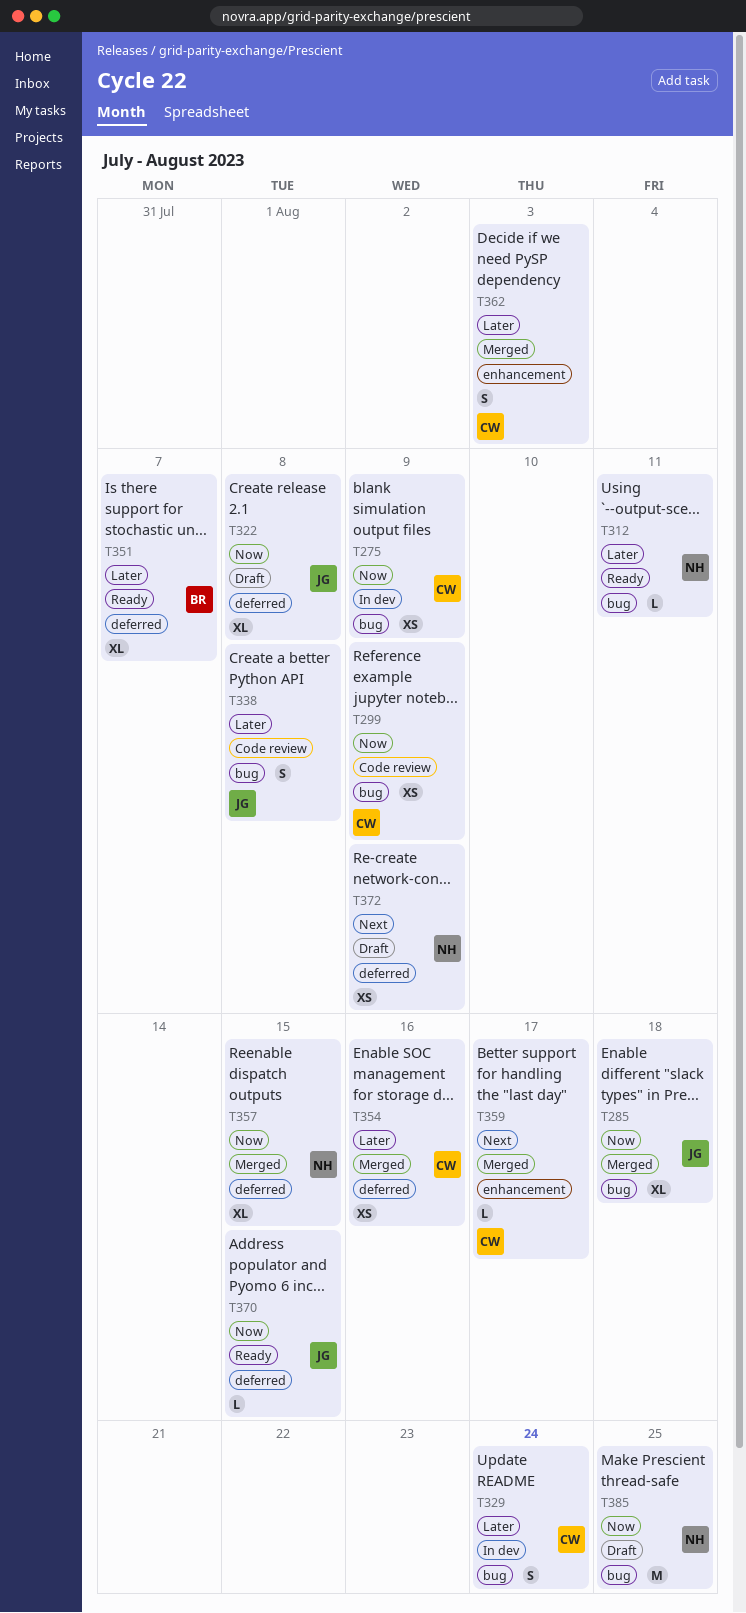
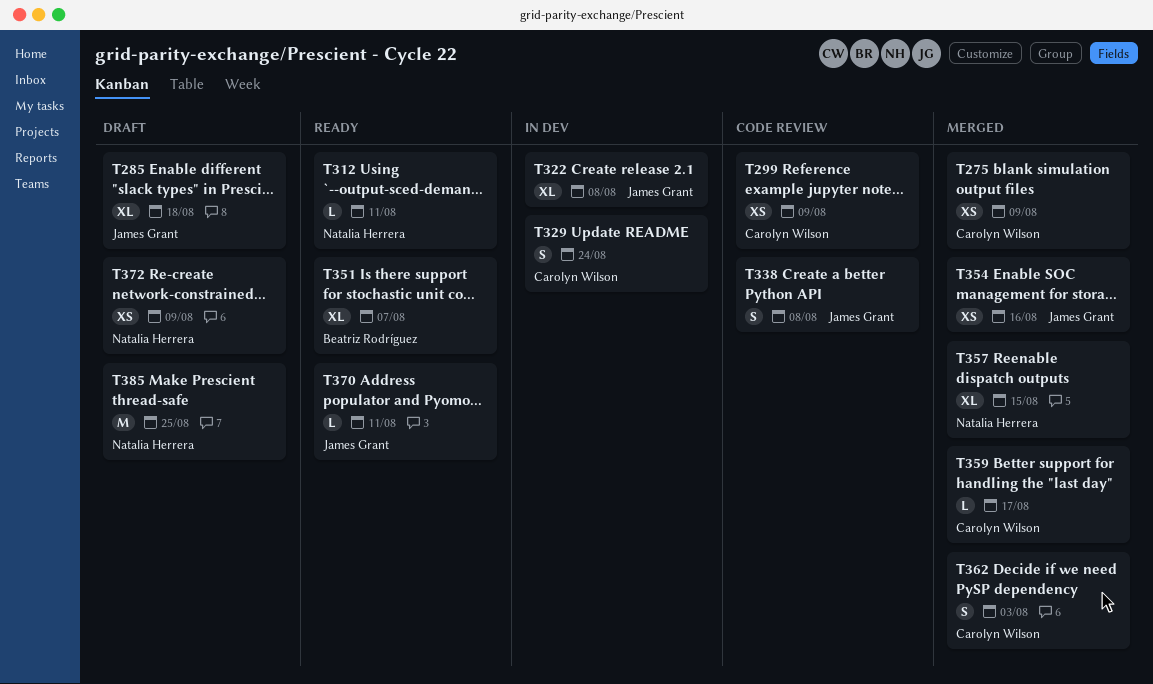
T275, status: In dev -> Merged
T285, status: Merged -> Draft
T322, status: Draft -> In dev
T354, owner: Carolyn Wilson -> James Grant
T370, due: Aug 15 -> Aug 11

